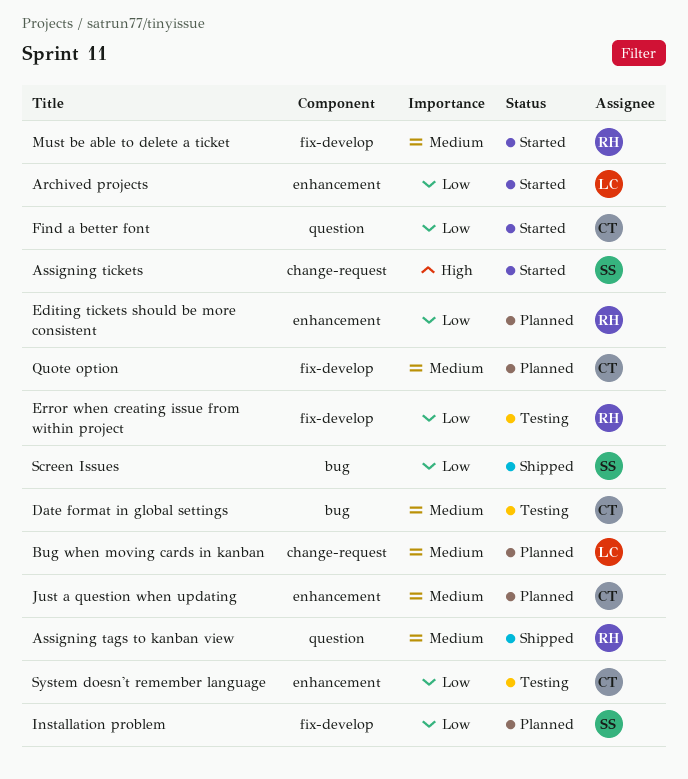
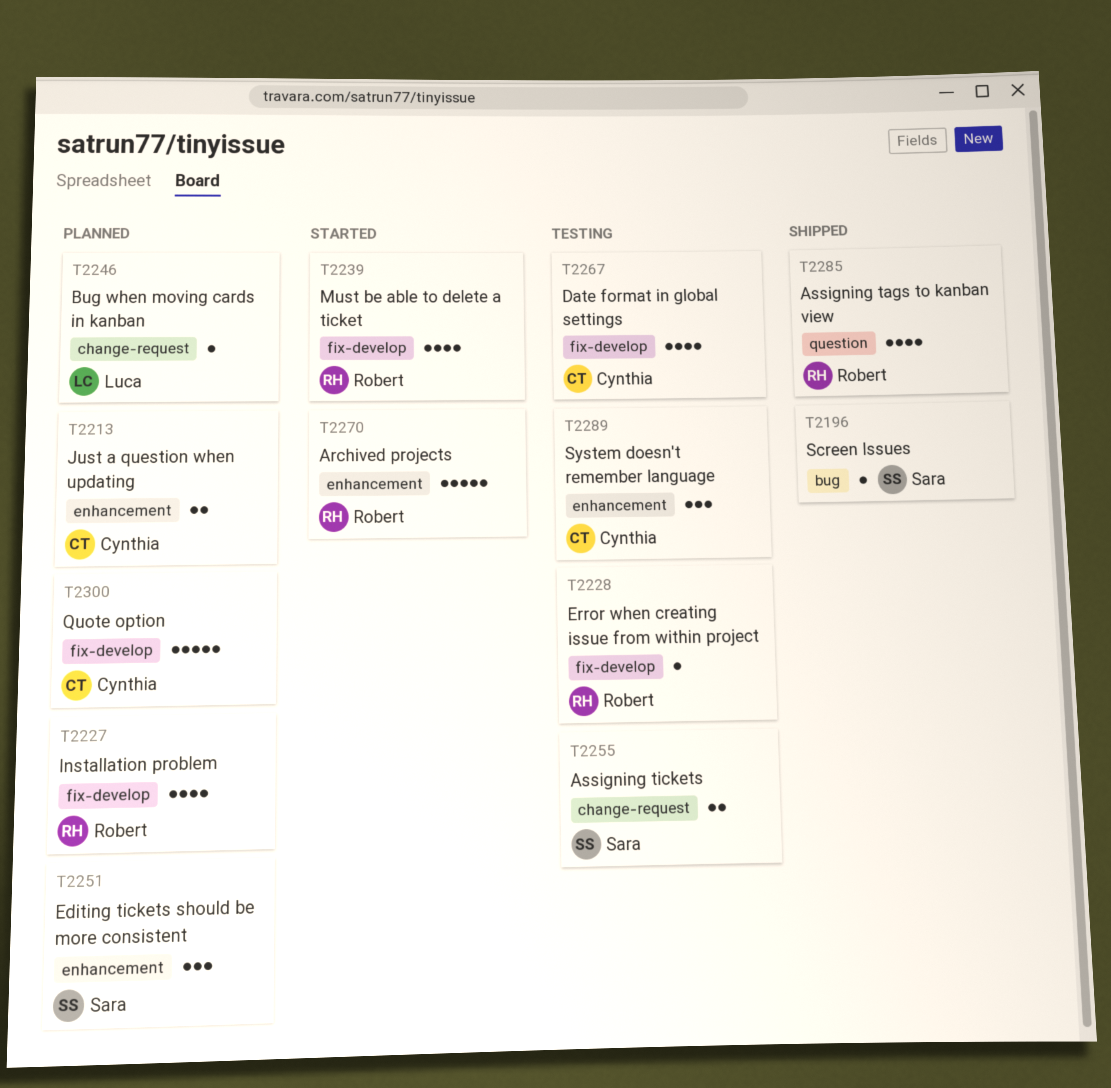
Archived projects, owner: Luca -> Robert
Assigning tickets, status: Started -> Testing
Date format in global settings, label: bug -> fix-develop
Editing tickets should be more consistent, owner: Robert -> Sara
Find a better font: present -> none
Installation problem, owner: Sara -> Robert

